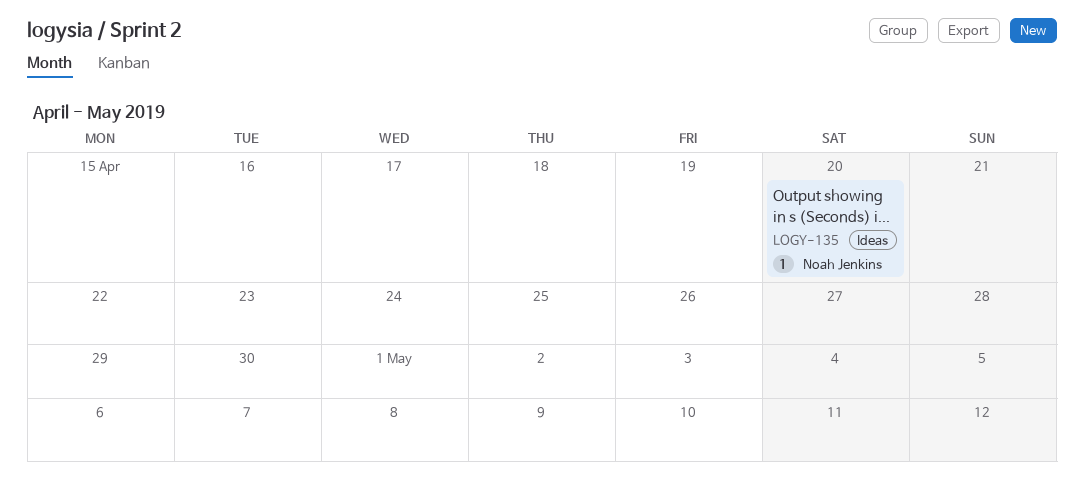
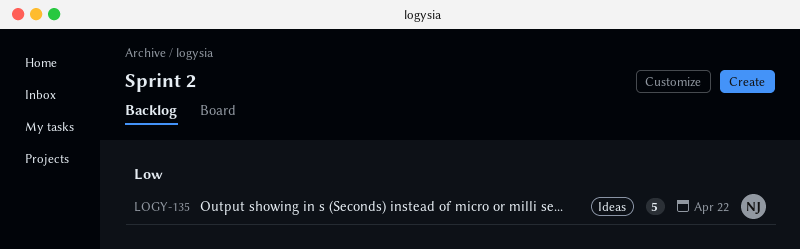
LOGY-135, estimate: 1 -> 5
LOGY-135, due: Apr 20 -> Apr 22

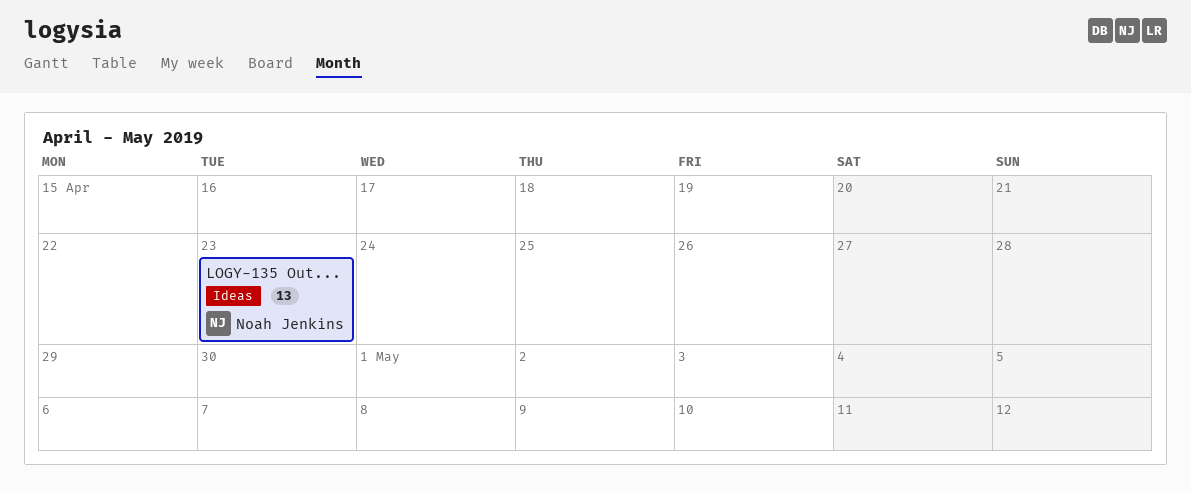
LOGY-135, estimate: 5 -> 13
LOGY-135, due: Apr 22 -> Apr 23

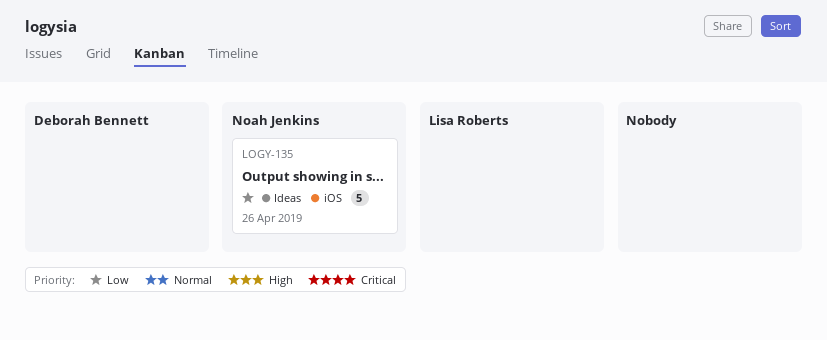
LOGY-135, estimate: 13 -> 5
LOGY-135, due: Apr 23 -> Apr 26

